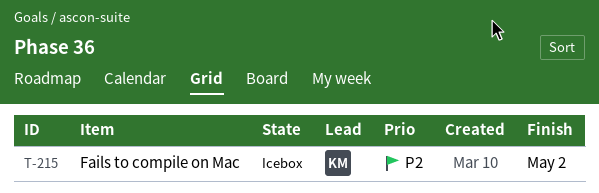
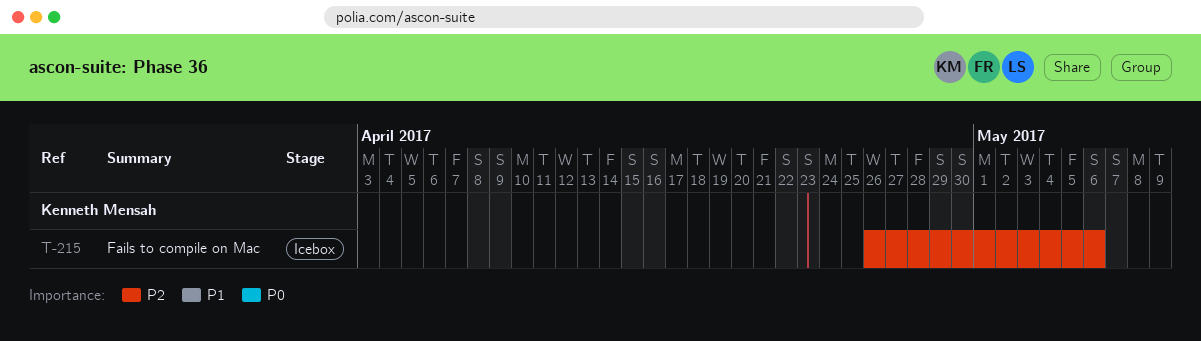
T-215, due: May 2 -> May 6

